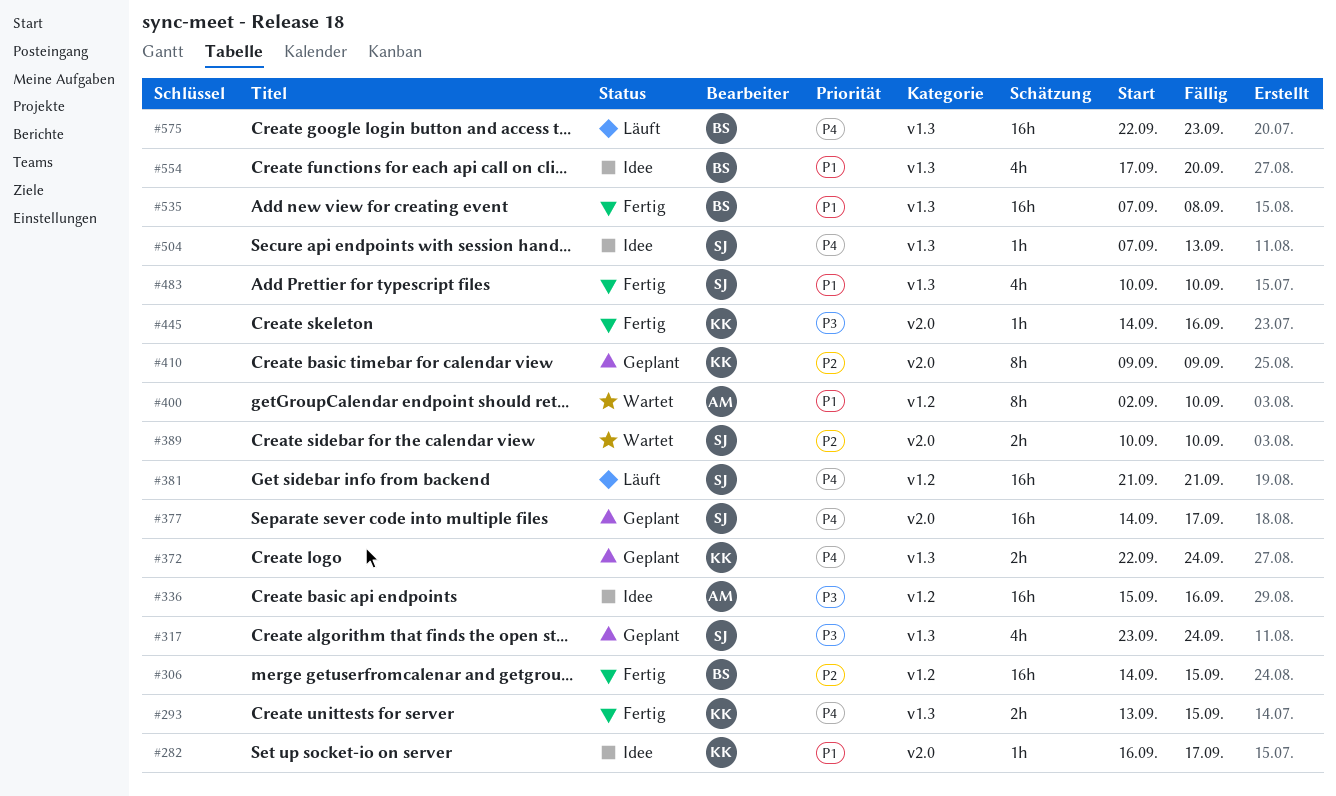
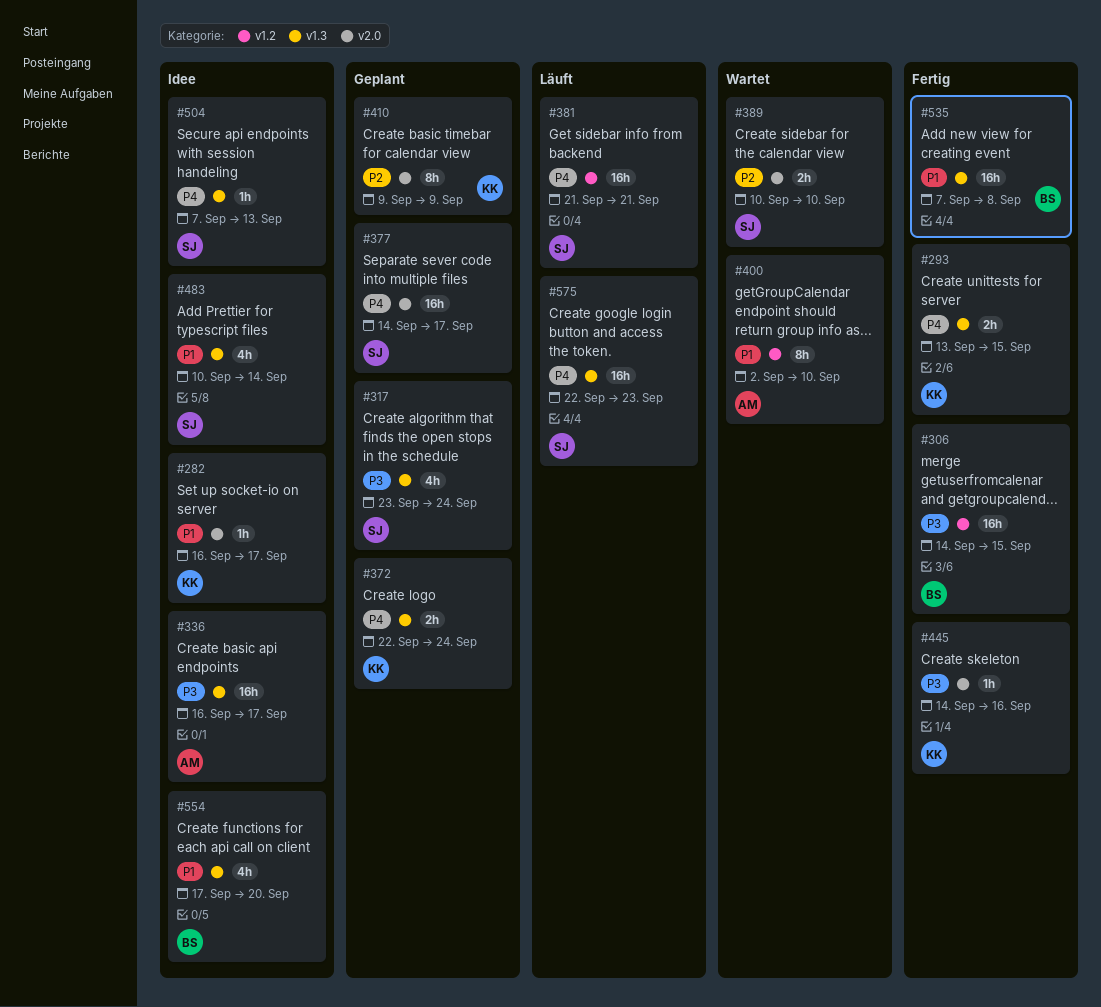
#306, priority: P2 -> P3
#336, label: v1.2 -> v1.3
#336, start: Sep 15 -> Sep 16
#336, due: Sep 16 -> Sep 17
#483, status: Fertig -> Idee
#483, due: Sep 10 -> Sep 14
#575, owner: BS -> SJ

